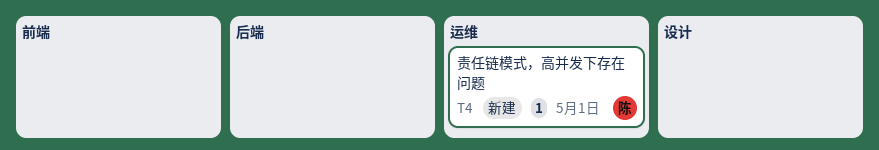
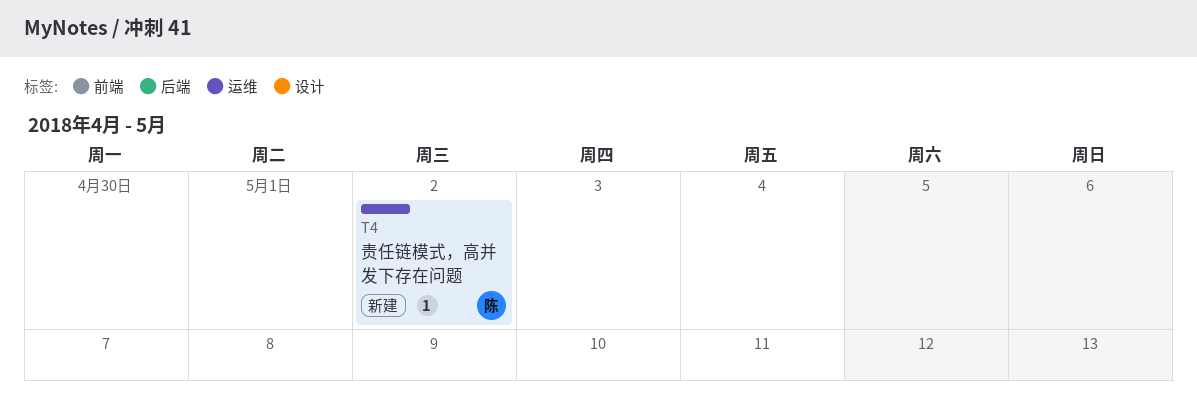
T4, due: May 1 -> May 2

